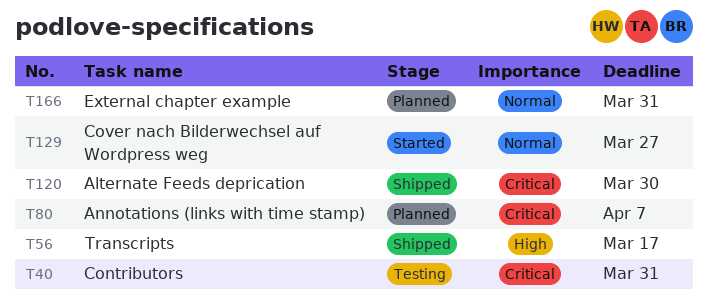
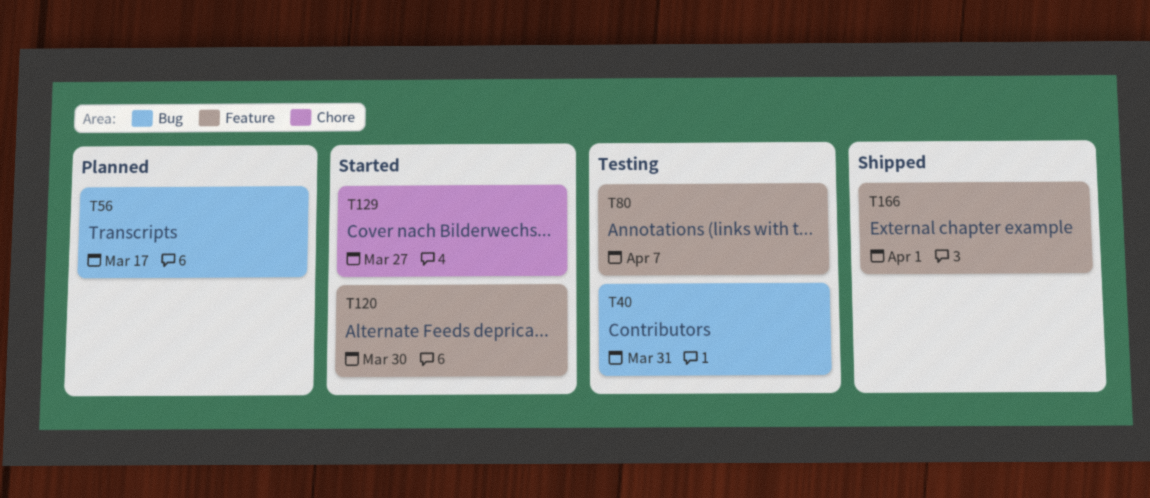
T56, status: Shipped -> Planned
T80, status: Planned -> Testing
T120, status: Shipped -> Started
T166, status: Planned -> Shipped
T166, due: Mar 31 -> Apr 1

